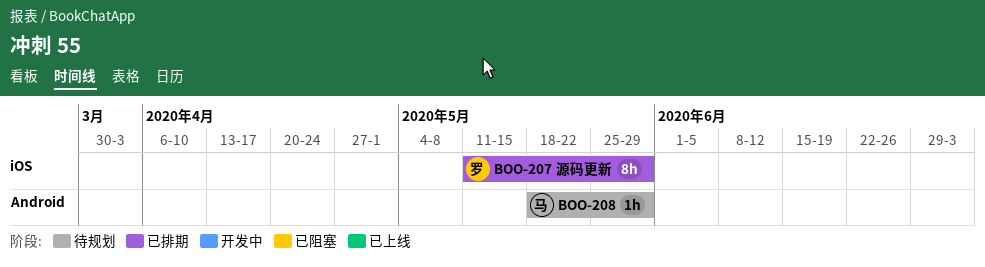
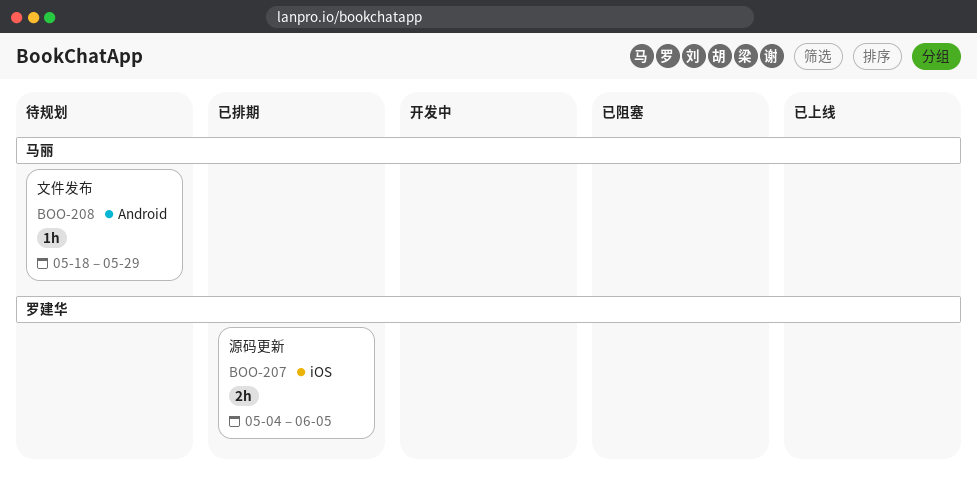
BOO-207, estimate: 8h -> 2h
BOO-207, start: May 11 -> May 4
BOO-207, due: May 29 -> Jun 5

